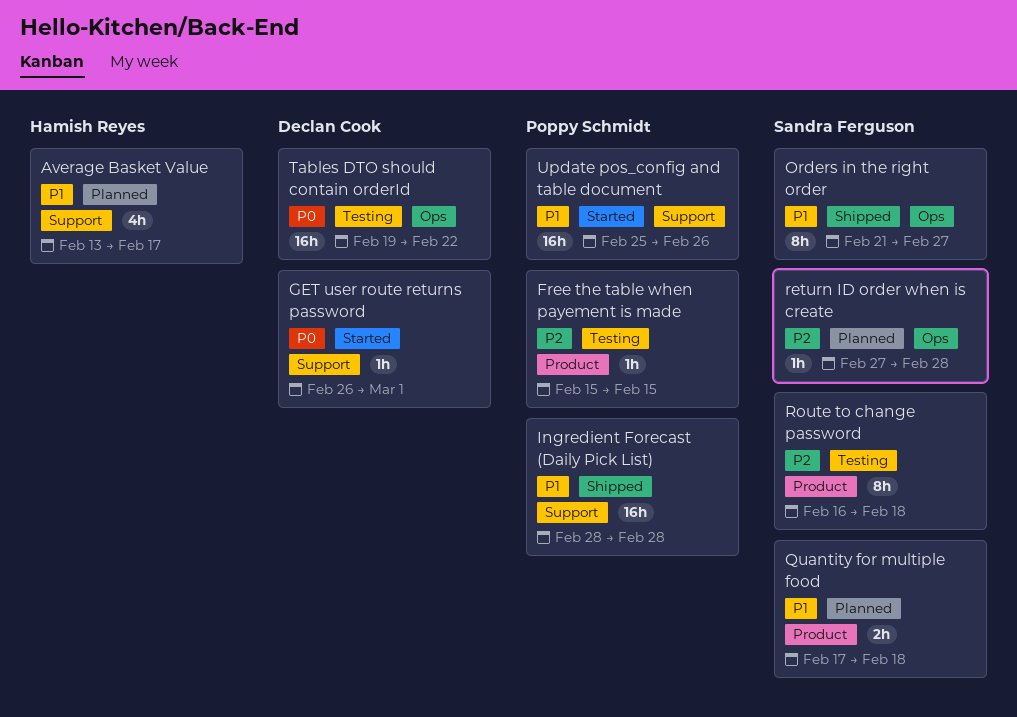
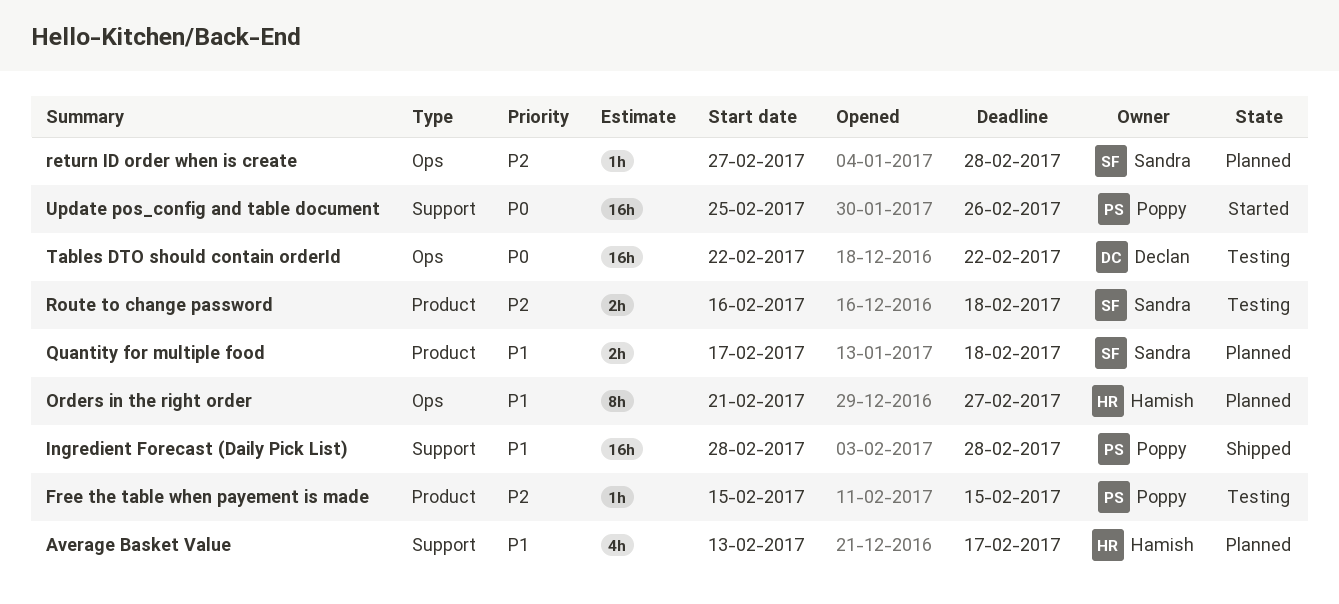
GET user route returns password: present -> none
Orders in the right order, status: Shipped -> Planned
Orders in the right order, owner: Sandra Ferguson -> Hamish Reyes
Route to change password, estimate: 8h -> 2h
Tables DTO should contain orderId, start: Feb 19 -> Feb 22
Update pos_config and table document, priority: P1 -> P0

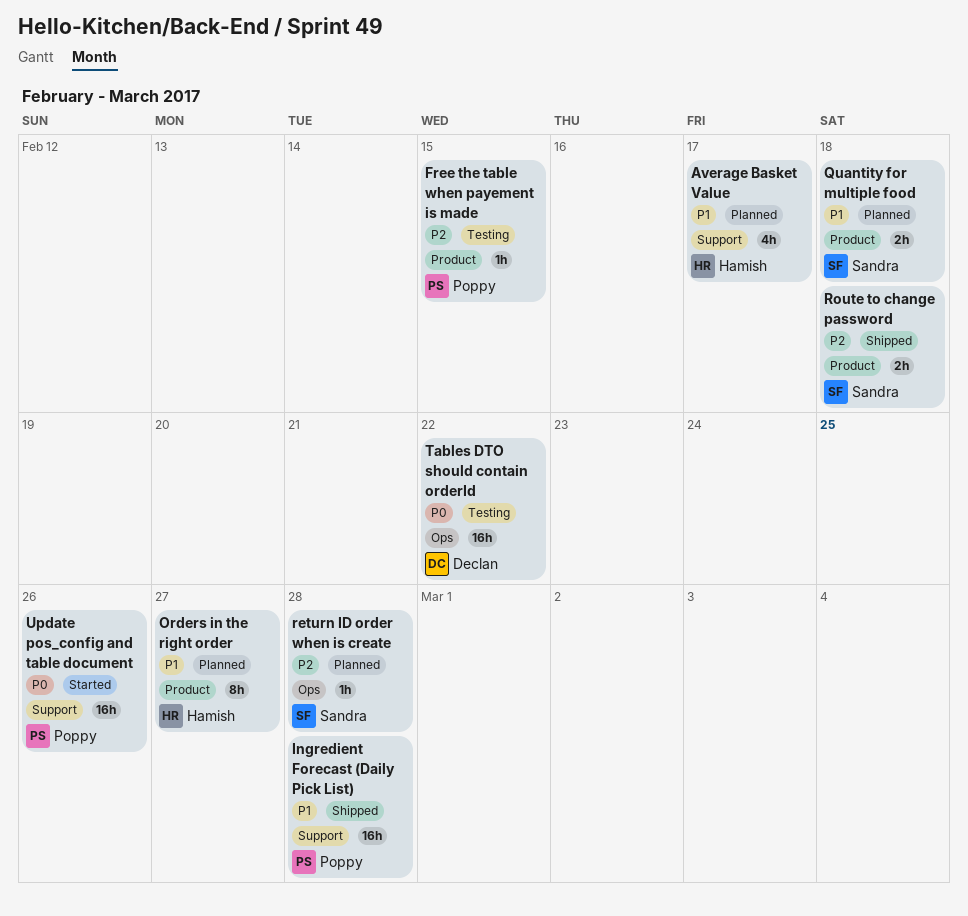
Orders in the right order, label: Ops -> Product
Route to change password, status: Testing -> Shipped

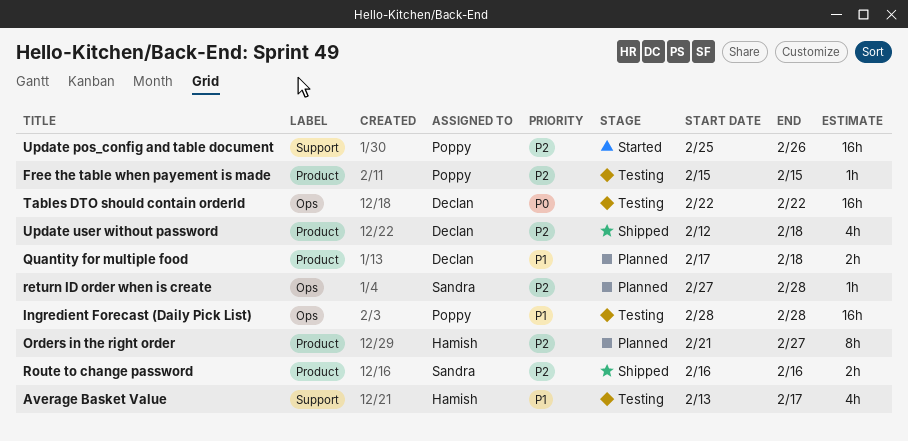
Average Basket Value, status: Planned -> Testing
Ingredient Forecast (Daily Pick List), status: Shipped -> Testing
Ingredient Forecast (Daily Pick List), label: Support -> Ops
Orders in the right order, priority: P1 -> P2
Quantity for multiple food, owner: Sandra -> Declan
Route to change password, due: Feb 18 -> Feb 16
Update pos_config and table document, priority: P0 -> P2
Update user without password: none -> present

